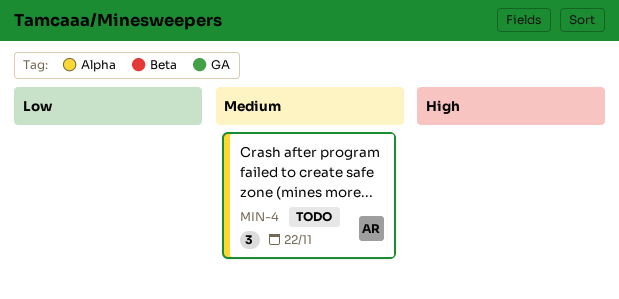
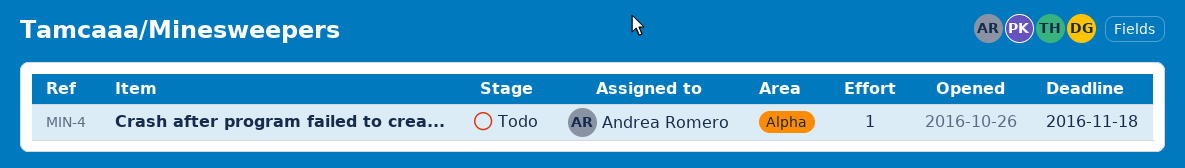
MIN-4, estimate: 3 -> 1
MIN-4, due: Nov 22 -> Nov 18

